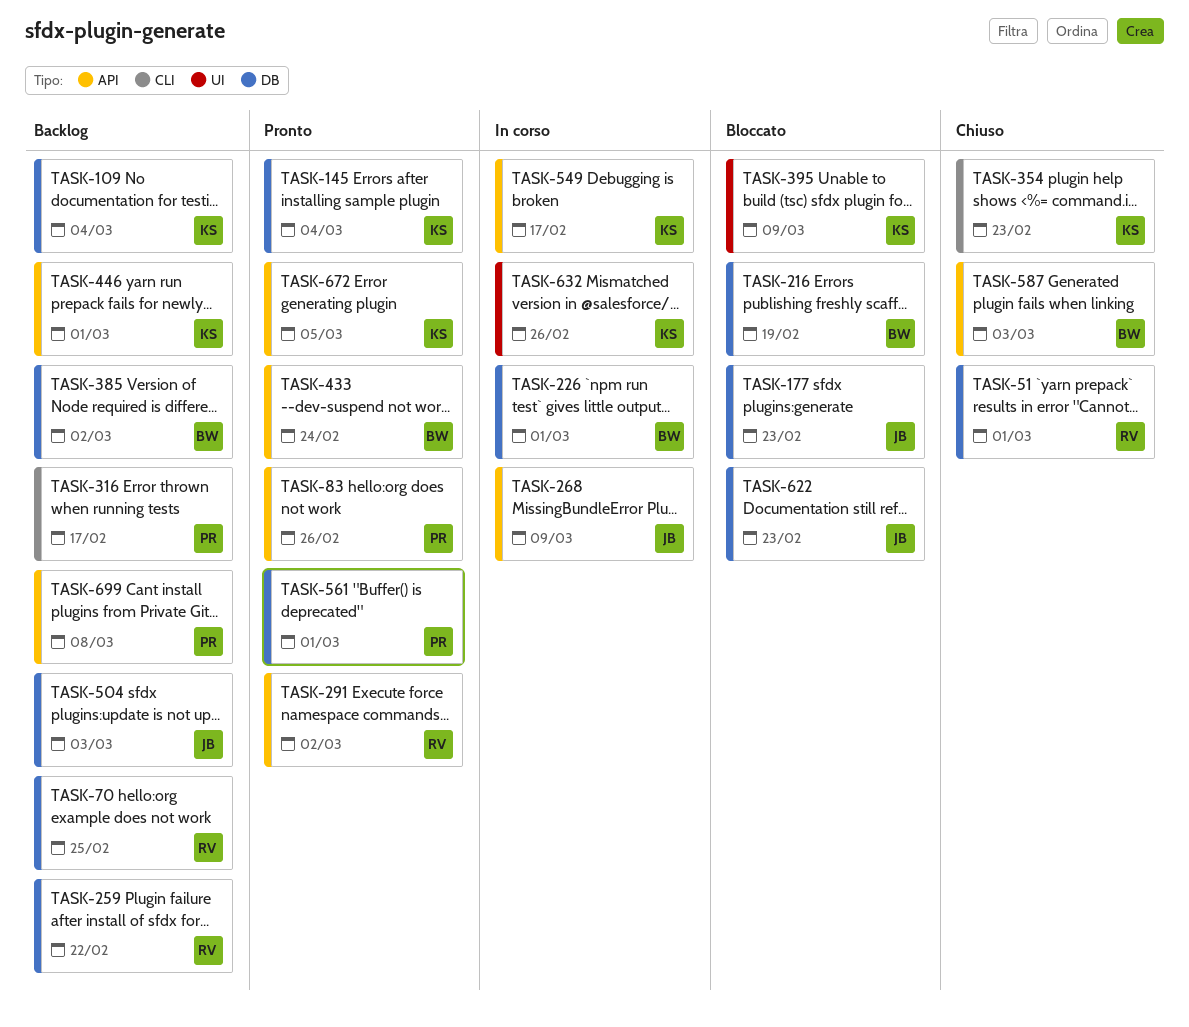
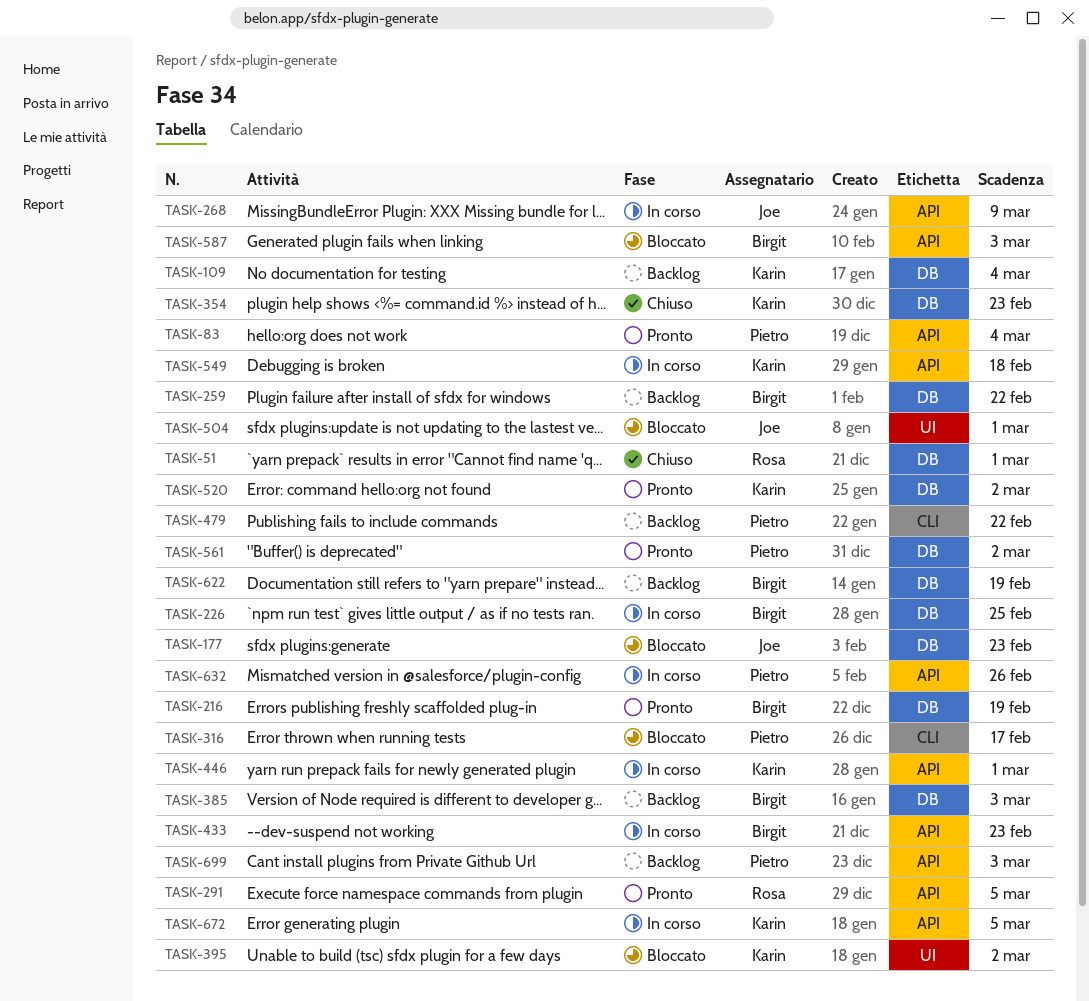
TASK-70: present -> none
TASK-83, due: Feb 26 -> Mar 4
TASK-145: present -> none
TASK-216, status: Bloccato -> Pronto
TASK-226, due: Mar 1 -> Feb 25
TASK-259, owner: Rosa -> Birgit
TASK-291, due: Mar 2 -> Mar 5
TASK-316, status: Backlog -> Bloccato
TASK-354, label: CLI -> DB
TASK-385, due: Mar 2 -> Mar 3
TASK-395, due: Mar 9 -> Mar 2
TASK-433, status: Pronto -> In corso
TASK-433, due: Feb 24 -> Feb 23
TASK-446, status: Backlog -> In corso
TASK-479: none -> present
TASK-504, status: Backlog -> Bloccato
TASK-504, label: DB -> UI
TASK-504, due: Mar 3 -> Mar 1
TASK-520: none -> present
TASK-549, due: Feb 17 -> Feb 18
TASK-561, due: Mar 1 -> Mar 2
TASK-587, status: Chiuso -> Bloccato
TASK-622, status: Bloccato -> Backlog
TASK-622, owner: Joe -> Birgit
TASK-622, due: Feb 23 -> Feb 19
TASK-632, owner: Karin -> Pietro
TASK-632, label: UI -> API
TASK-672, status: Pronto -> In corso
TASK-699, due: Mar 8 -> Mar 3

